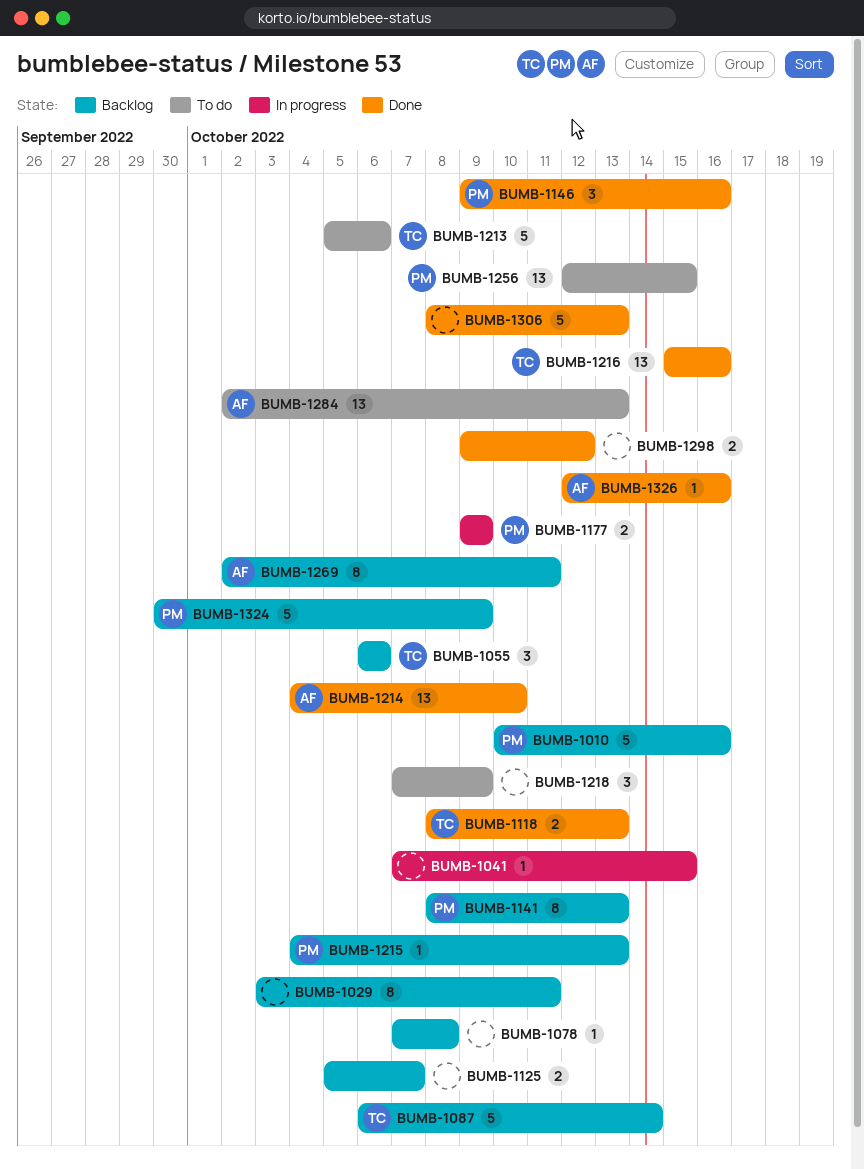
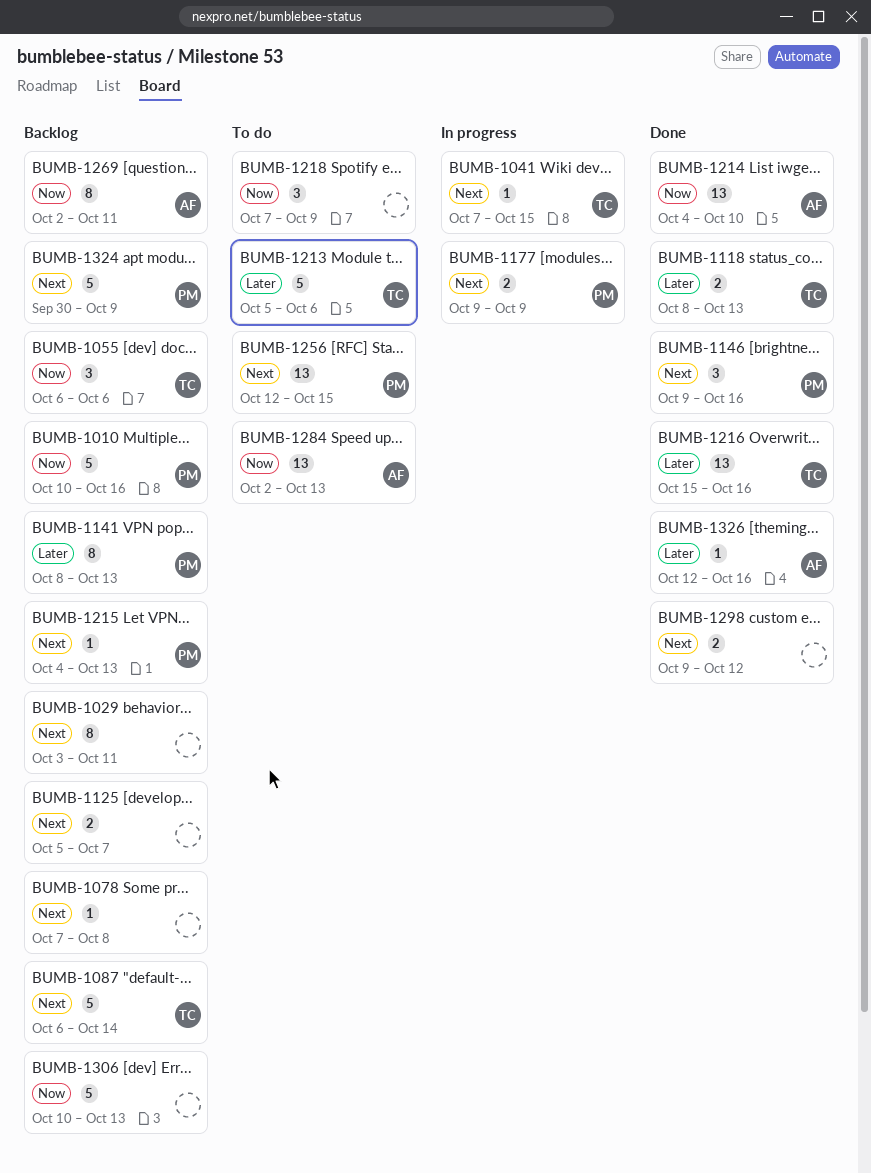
BUMB-1041, owner: none -> TC
BUMB-1306, status: Done -> Backlog
BUMB-1306, start: Oct 8 -> Oct 10

